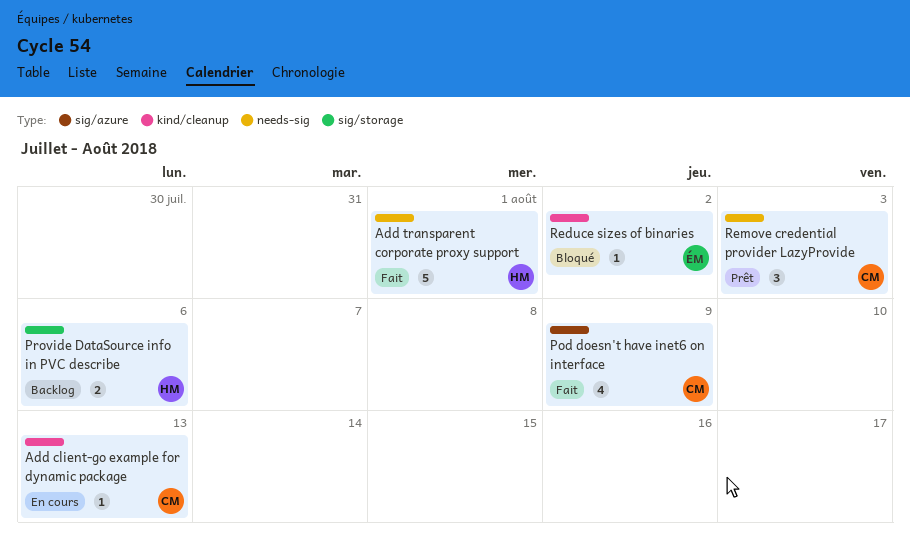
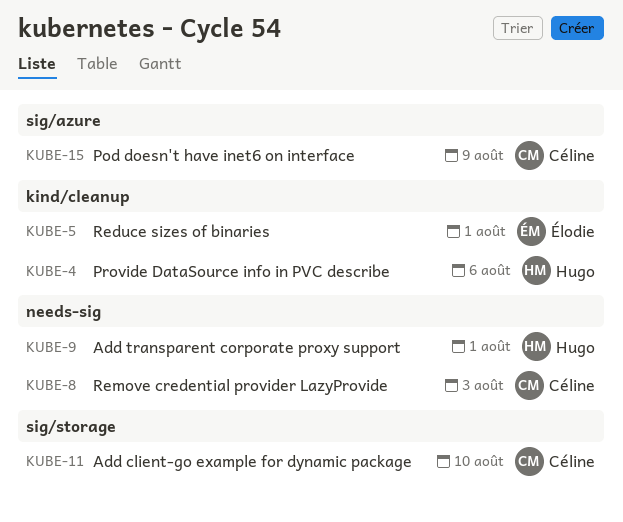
Add client-go example for dynamic package, label: kind/cleanup -> sig/storage
Add client-go example for dynamic package, due: Aug 13 -> Aug 10
Provide DataSource info in PVC describe, label: sig/storage -> kind/cleanup
Reduce sizes of binaries, due: Aug 2 -> Aug 1

